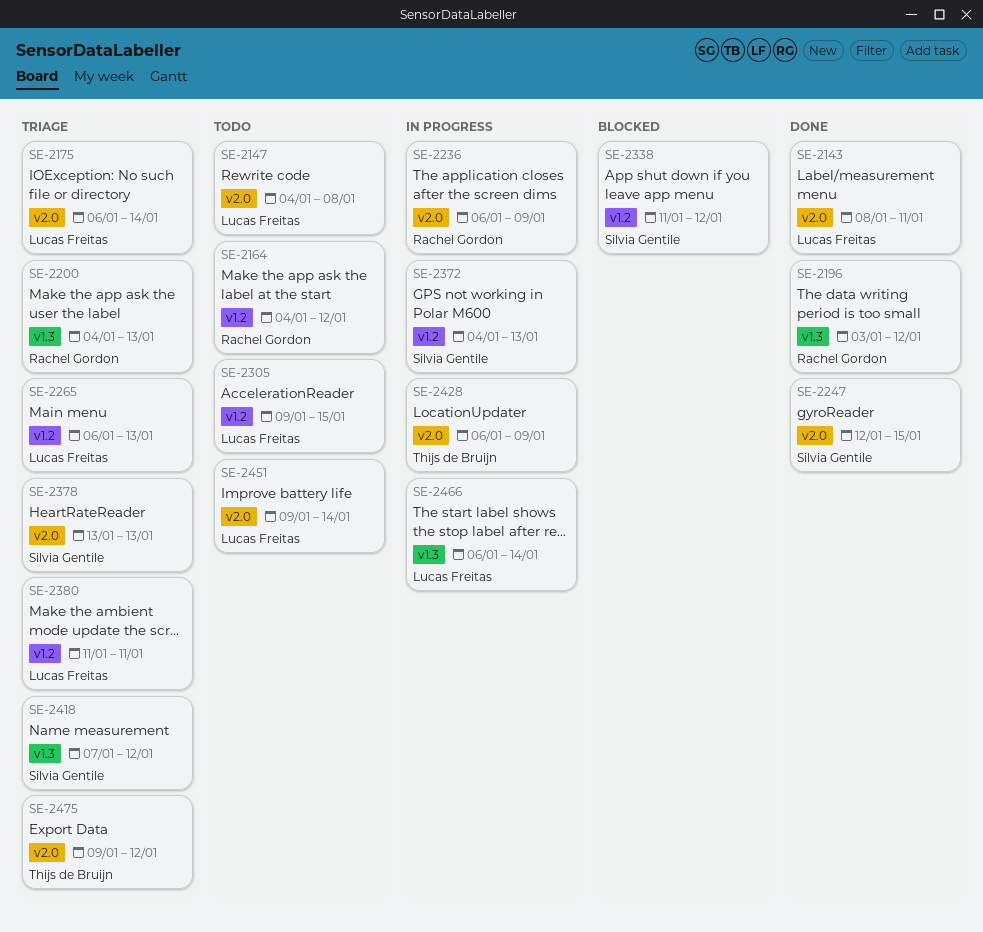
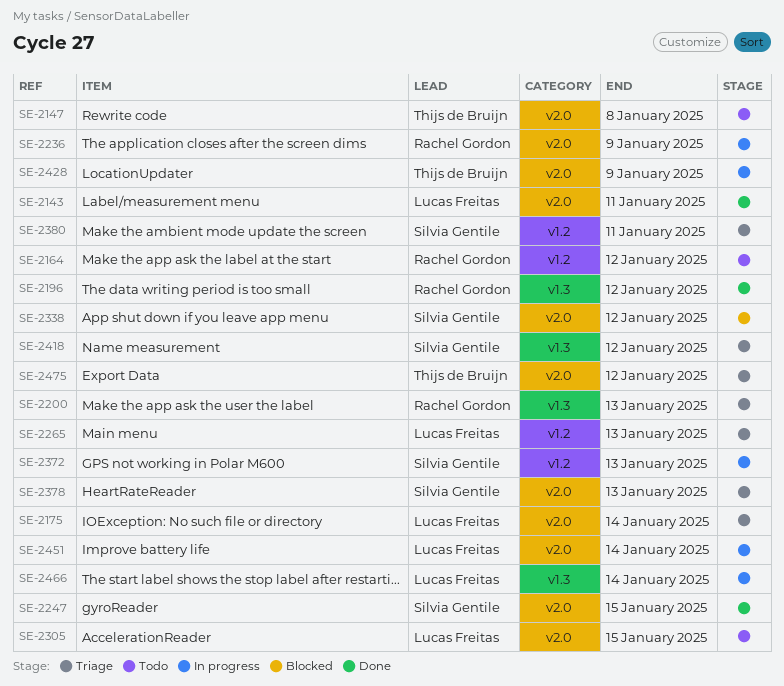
SE-2147, owner: Lucas Freitas -> Thijs de Bruijn
SE-2305, label: v1.2 -> v2.0
SE-2338, label: v1.2 -> v2.0
SE-2380, owner: Lucas Freitas -> Silvia Gentile
SE-2451, status: Todo -> In progress

